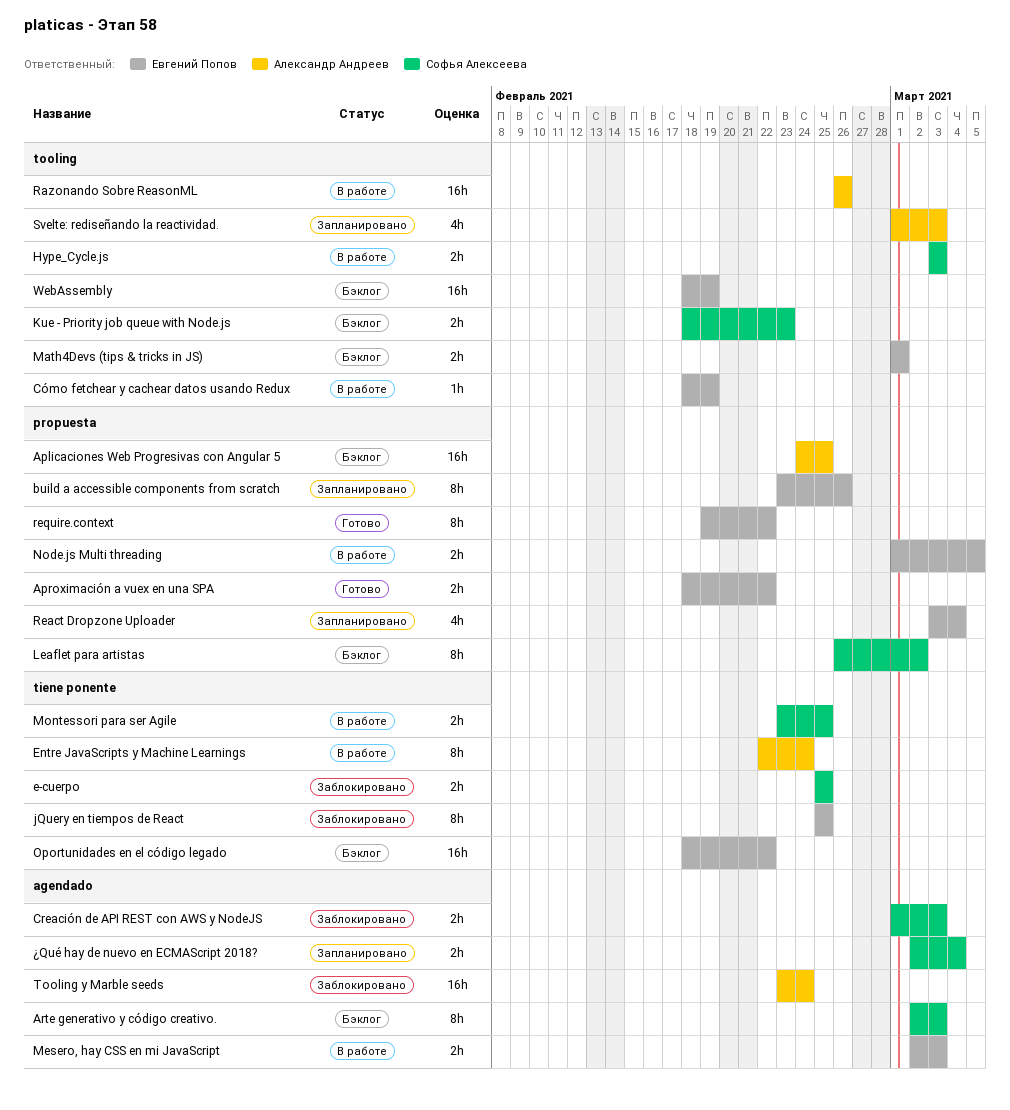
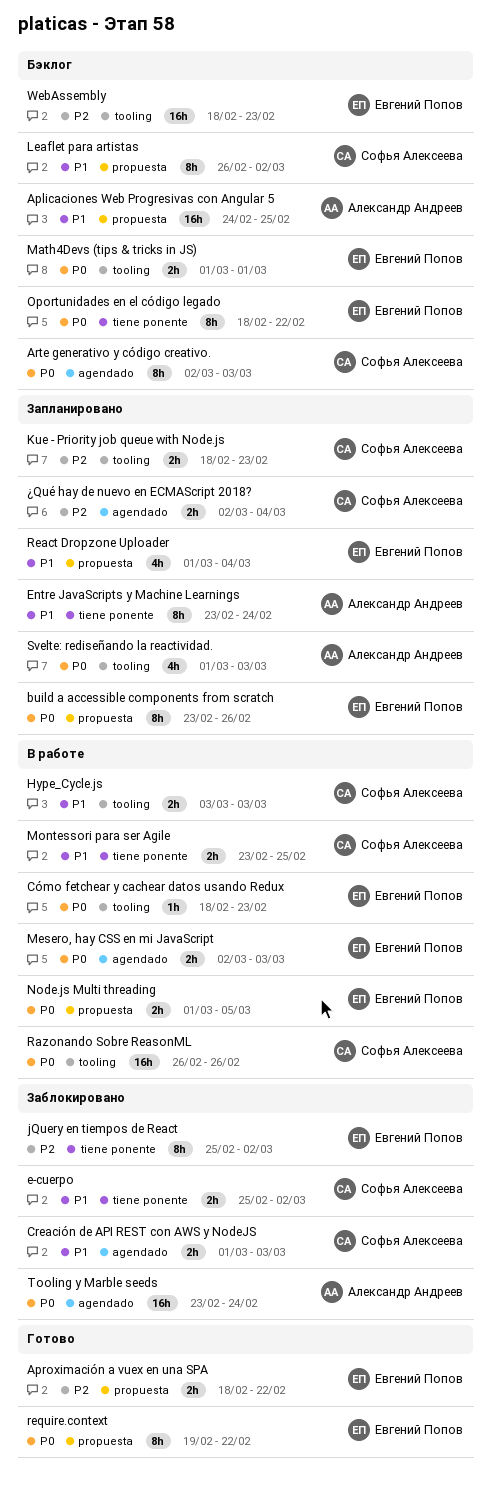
Cómo fetchear y cachear datos usando Redux, due: Feb 19 -> Feb 23
e-cuerpo, due: Feb 25 -> Mar 2
Entre JavaScripts y Machine Learnings, status: В работе -> Запланировано
Entre JavaScripts y Machine Learnings, start: Feb 22 -> Feb 23
jQuery en tiempos de React, due: Feb 25 -> Mar 2
Kue - Priority job queue with Node.js, status: Бэклог -> Запланировано
Oportunidades en el código legado, estimate: 16h -> 8h
Razonando Sobre ReasonML, owner: Александр Андреев -> Софья Алексеева
React Dropzone Uploader, start: Mar 3 -> Mar 1
WebAssembly, due: Feb 19 -> Feb 23

